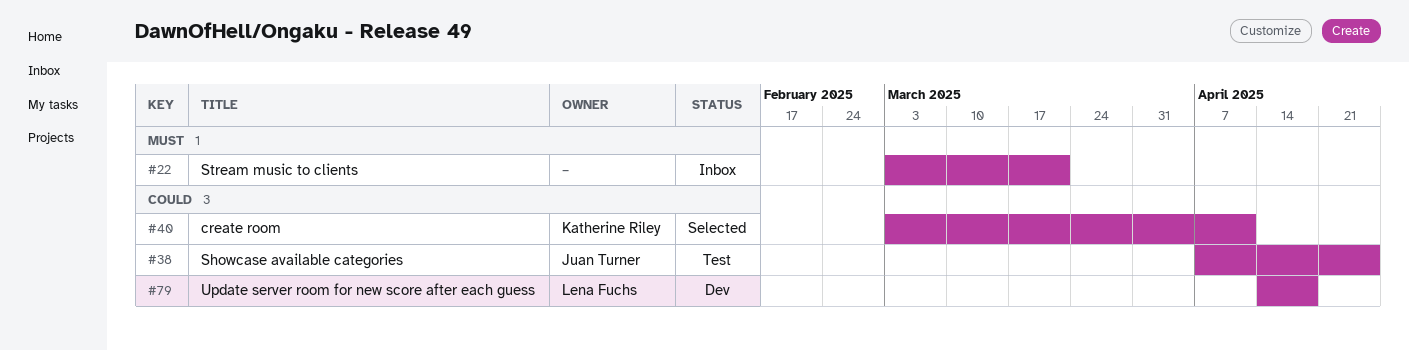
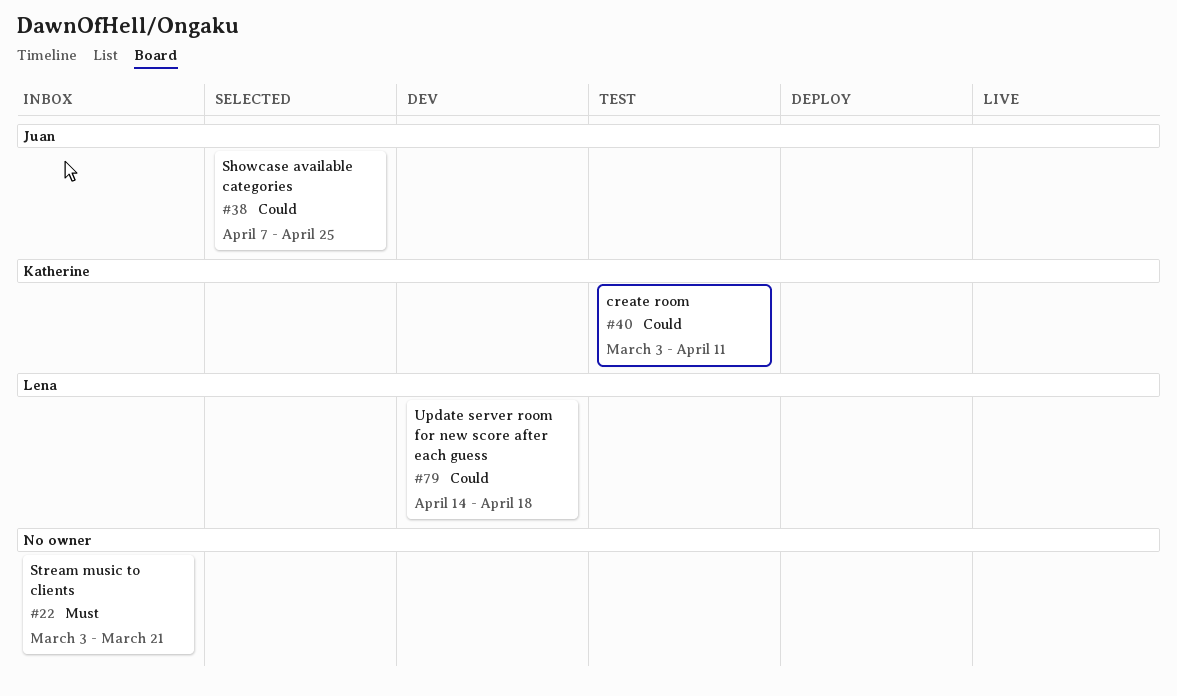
#38, status: Test -> Selected
#40, status: Selected -> Test

